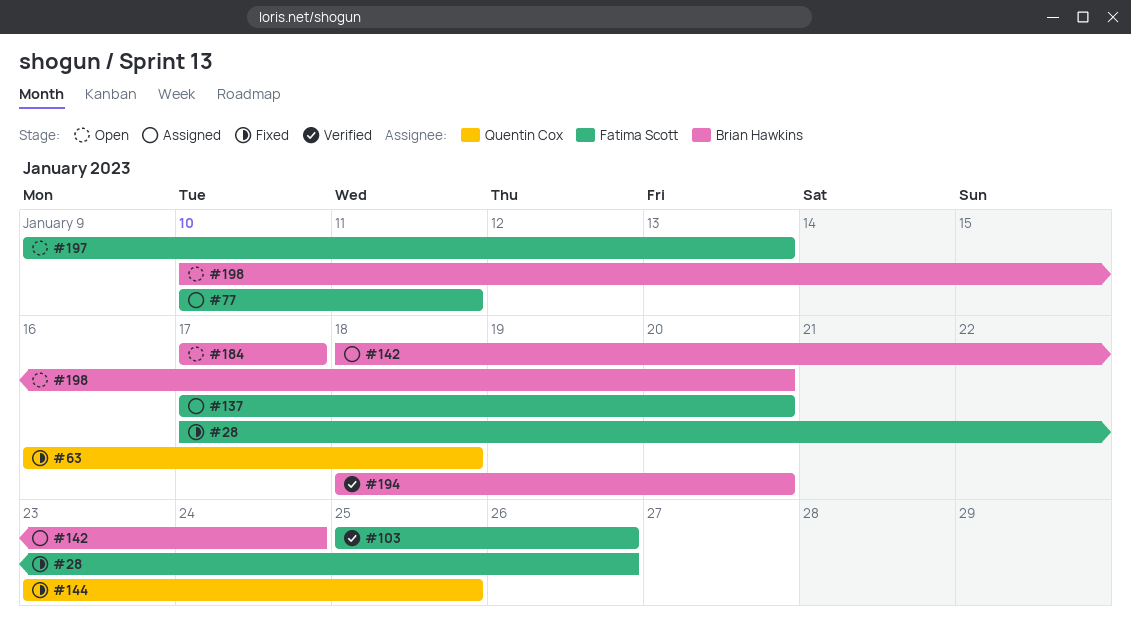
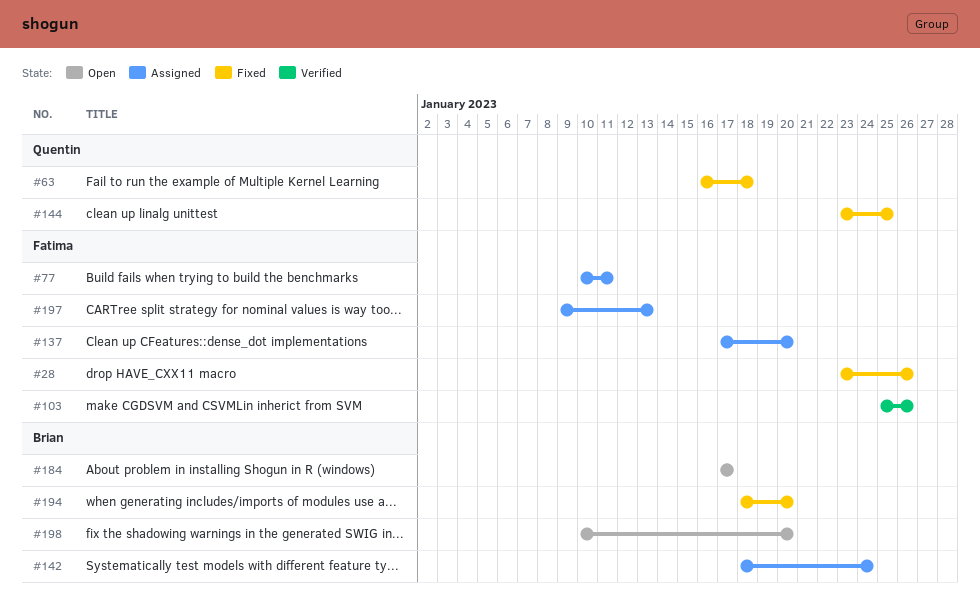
#28, start: Jan 17 -> Jan 23
#194, status: Verified -> Fixed
#197, status: Open -> Assigned

